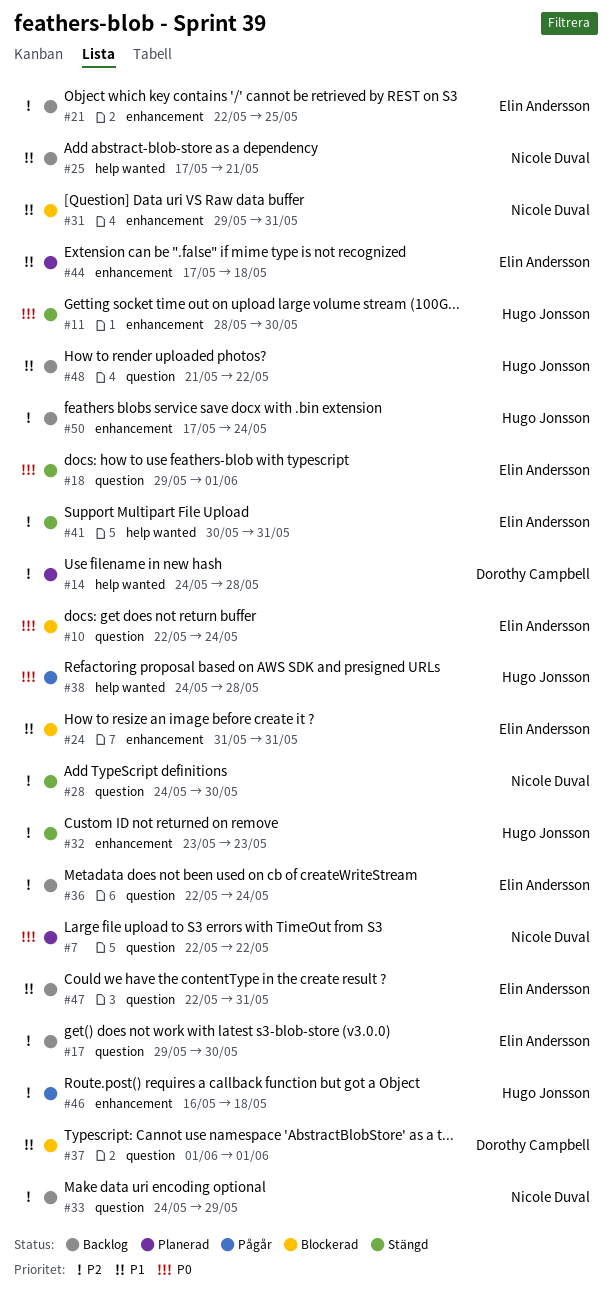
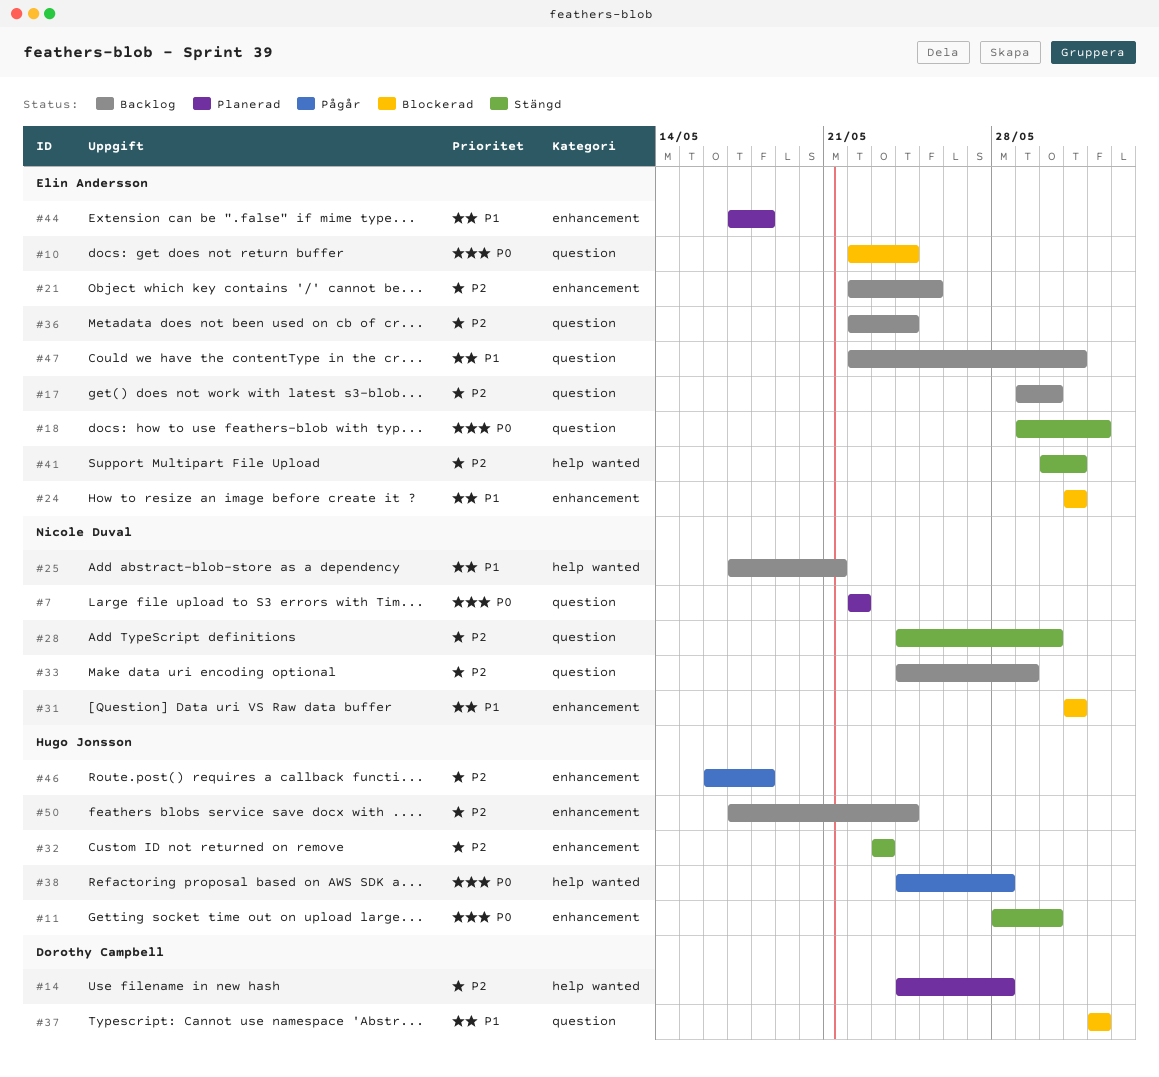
#31, start: May 29 -> May 31
#48: present -> none

